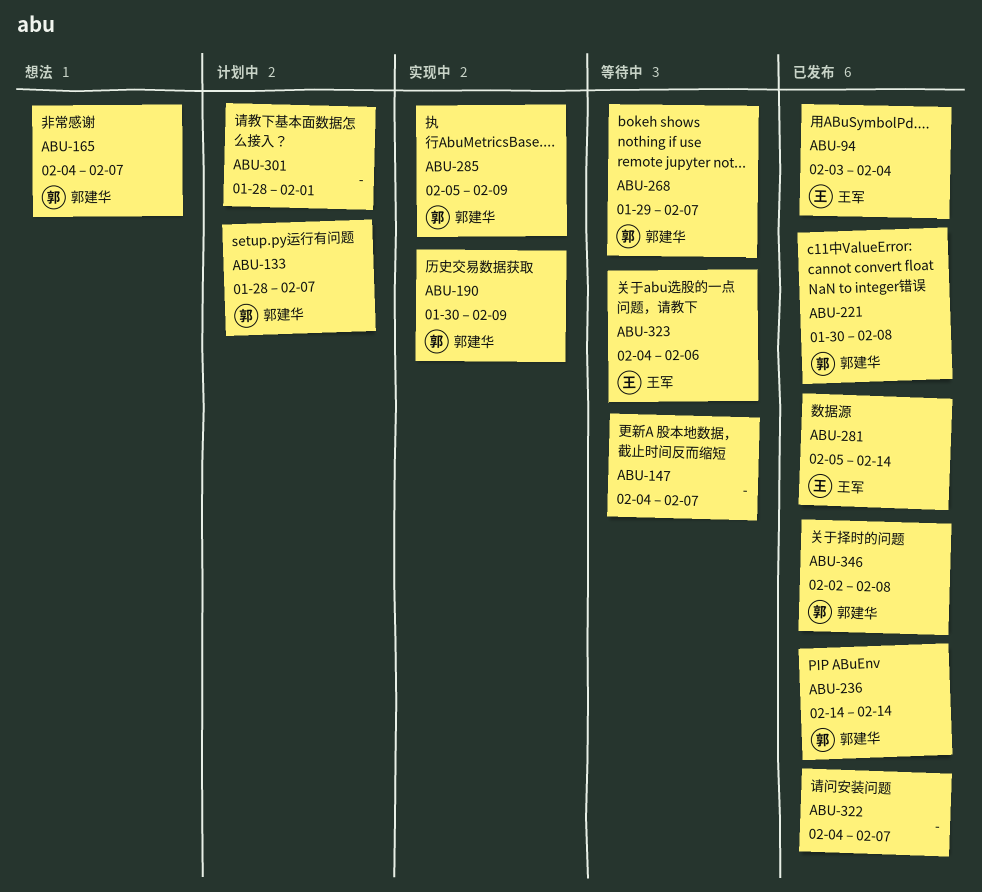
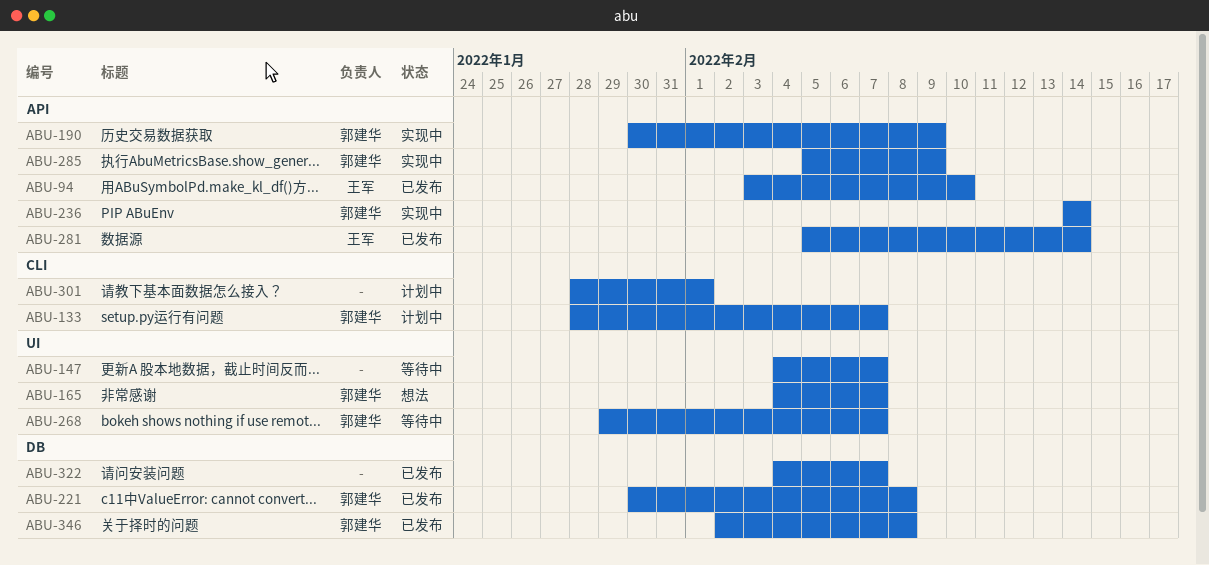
ABU-94, due: Feb 4 -> Feb 10
ABU-236, status: 已发布 -> 实现中
ABU-323: present -> none

